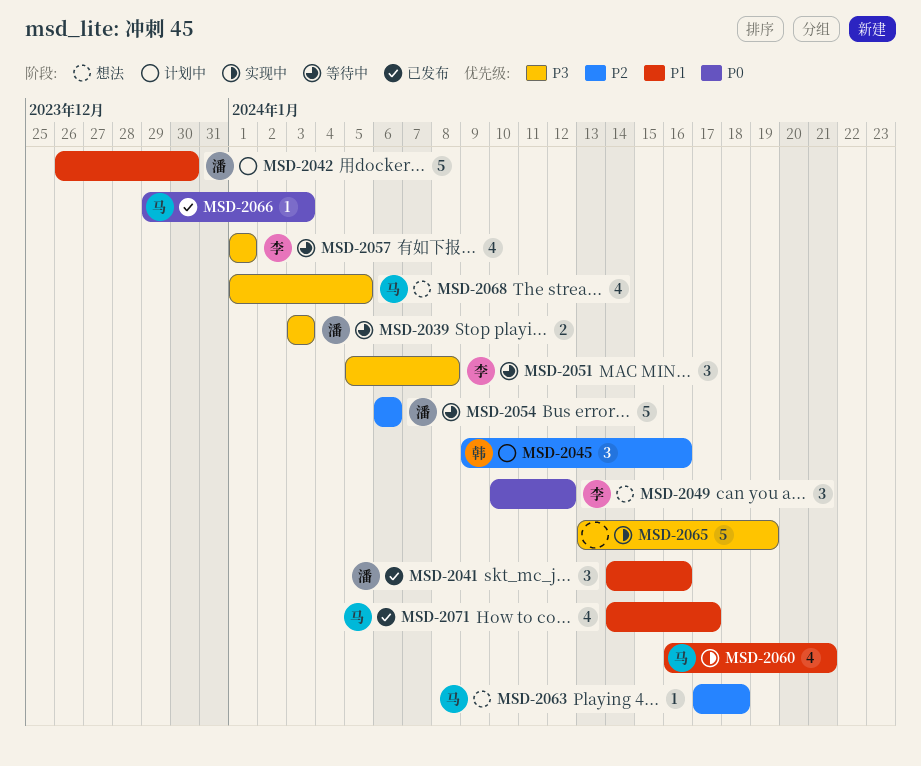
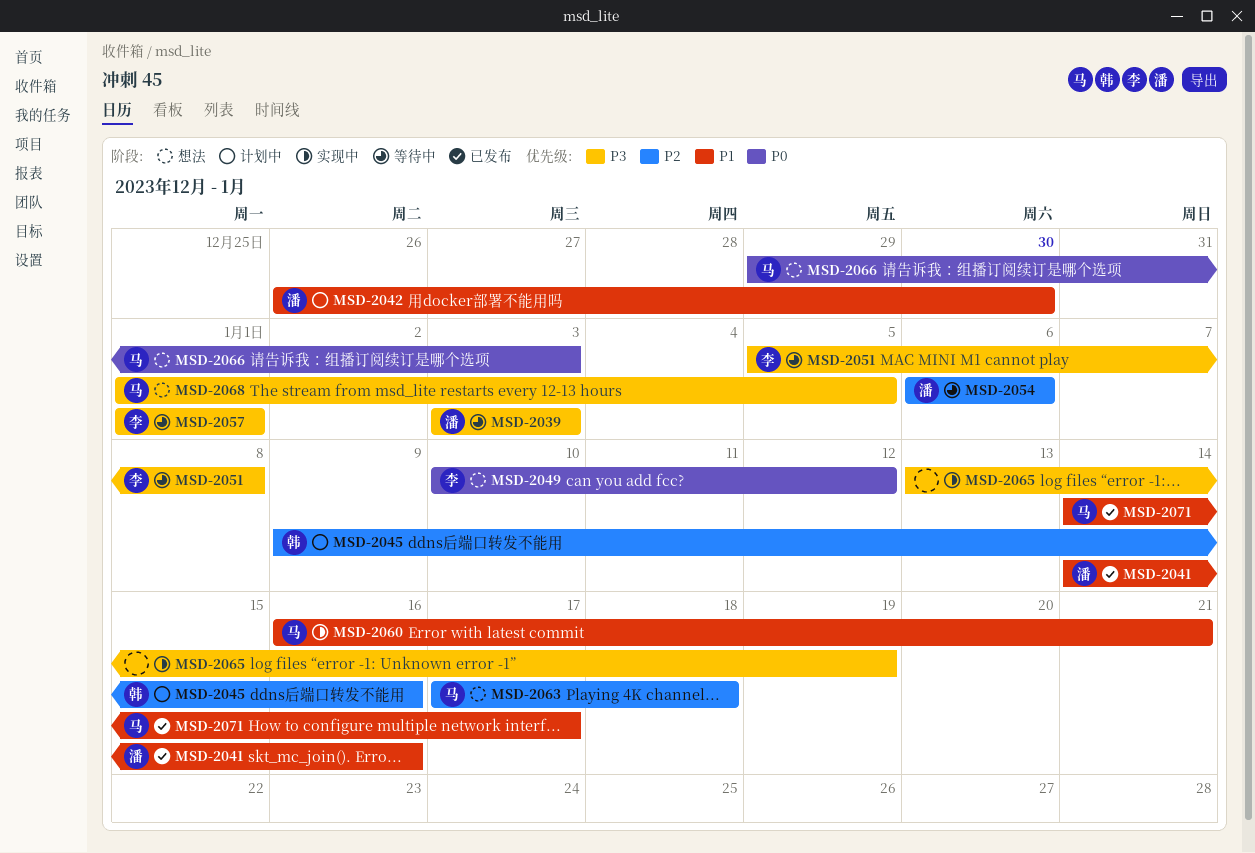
MSD-2066, status: 已发布 -> 想法

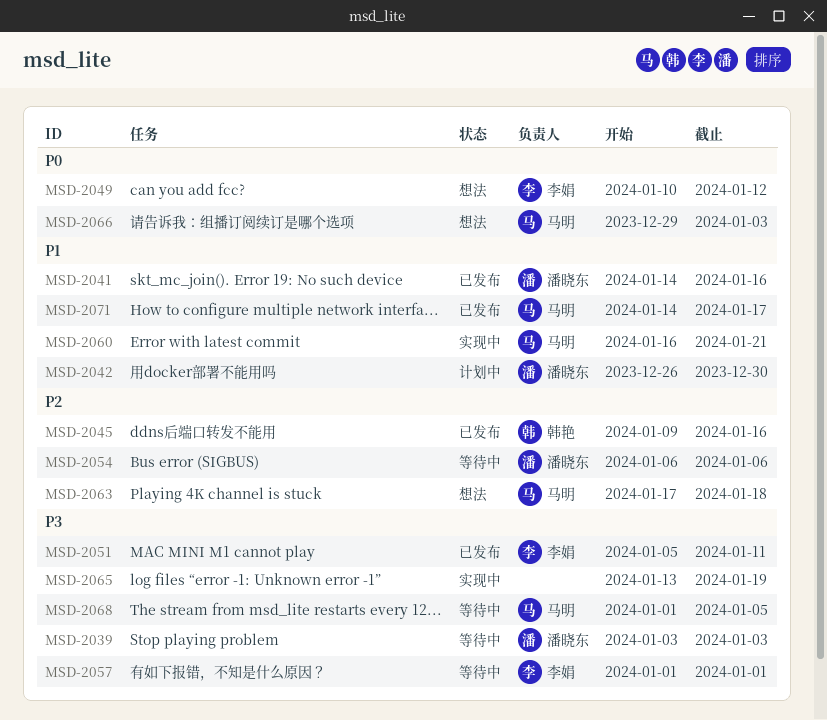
MSD-2045, status: 计划中 -> 已发布
MSD-2051, status: 等待中 -> 已发布
MSD-2051, due: Jan 8 -> Jan 11
MSD-2068, status: 想法 -> 等待中

